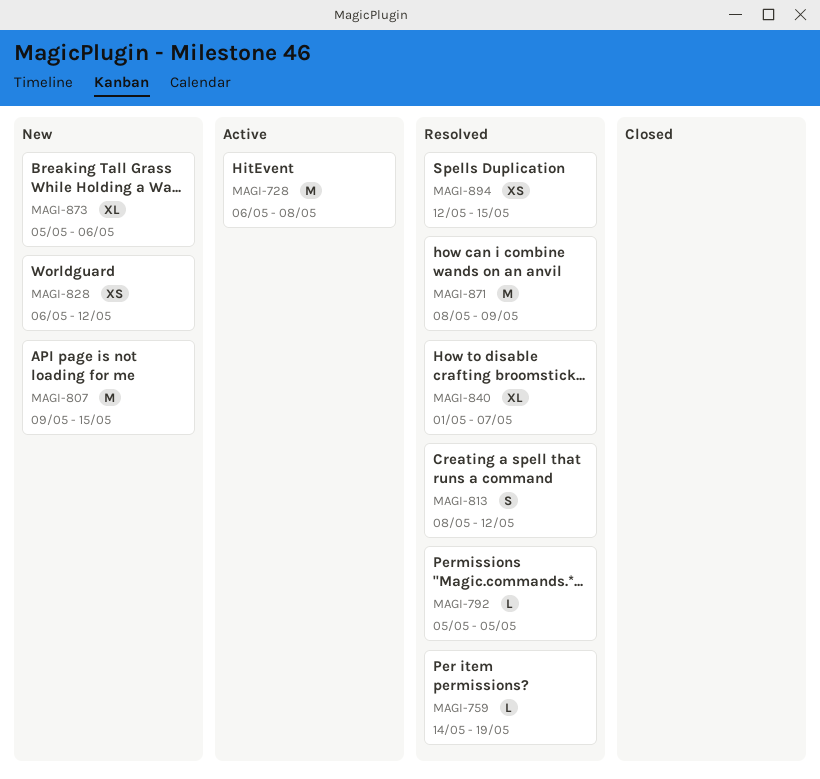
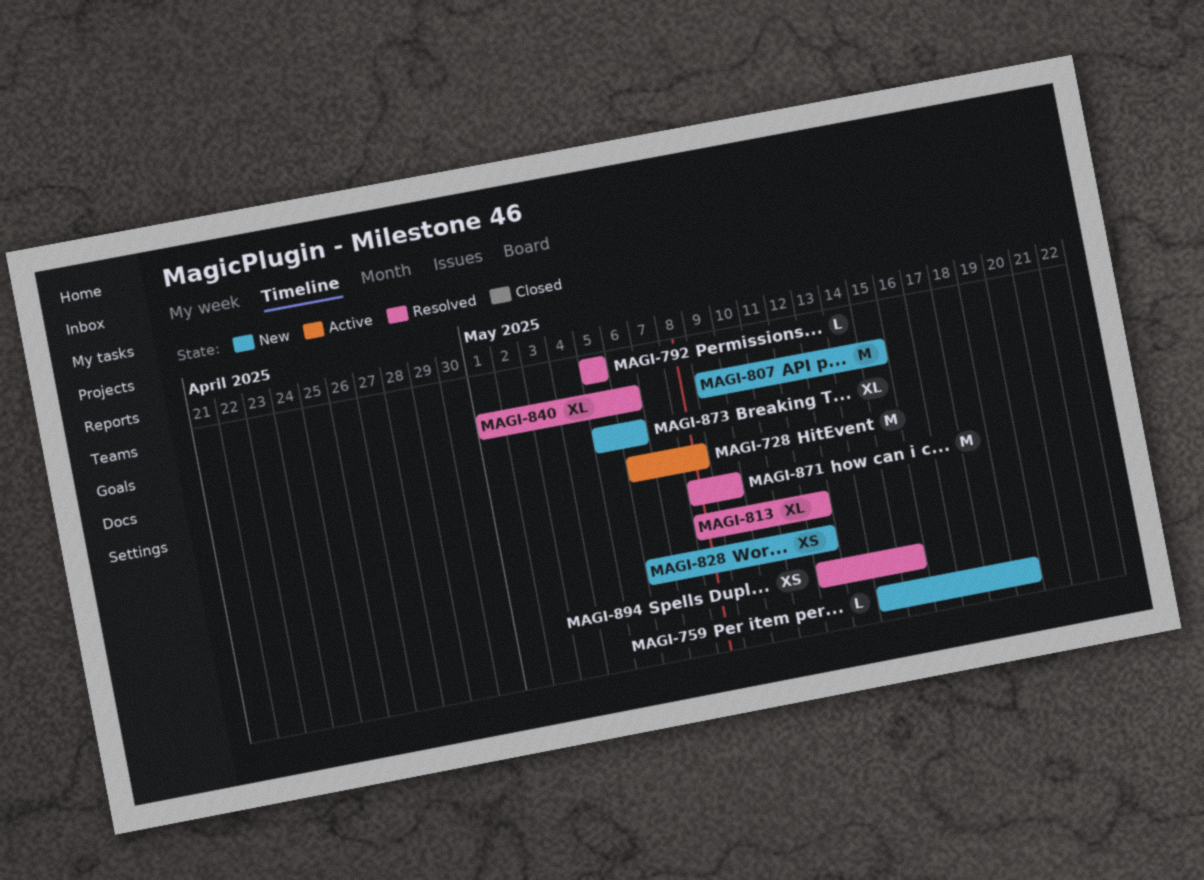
MAGI-759, status: Resolved -> New
MAGI-813, estimate: S -> XL
MAGI-840, due: May 7 -> May 6

